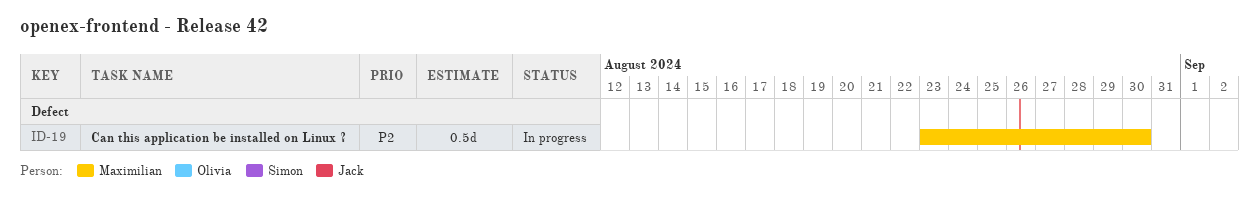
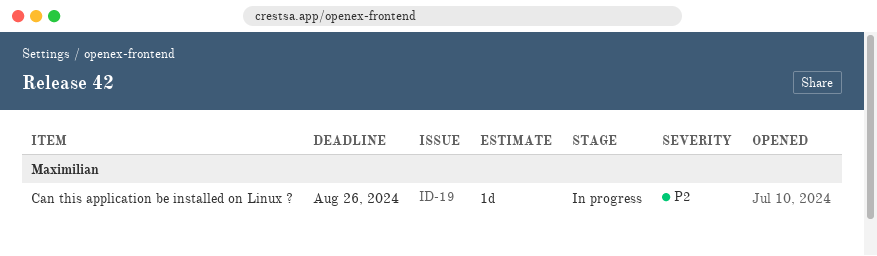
ID-19, estimate: 0.5d -> 1d
ID-19, due: Aug 30 -> Aug 26

